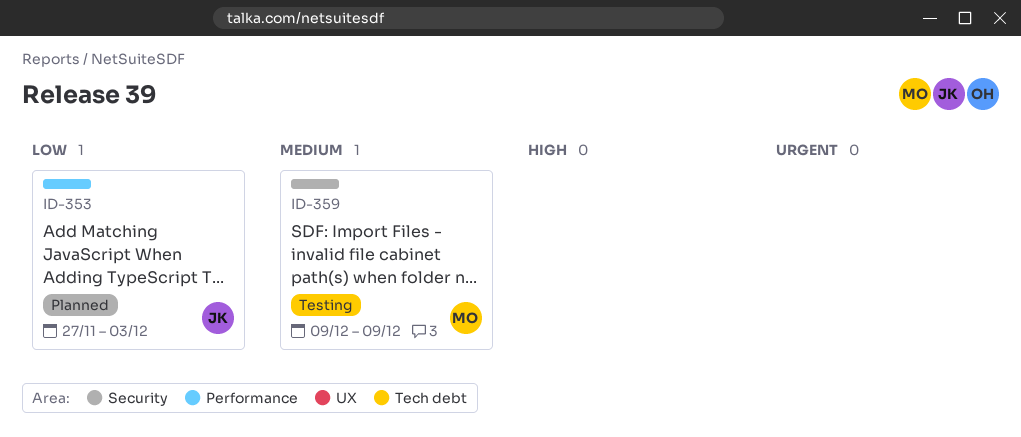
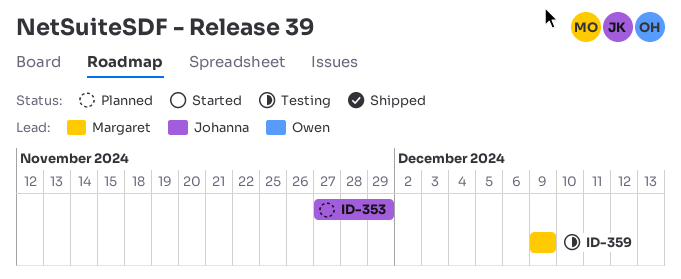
ID-353, due: Dec 3 -> Nov 29

